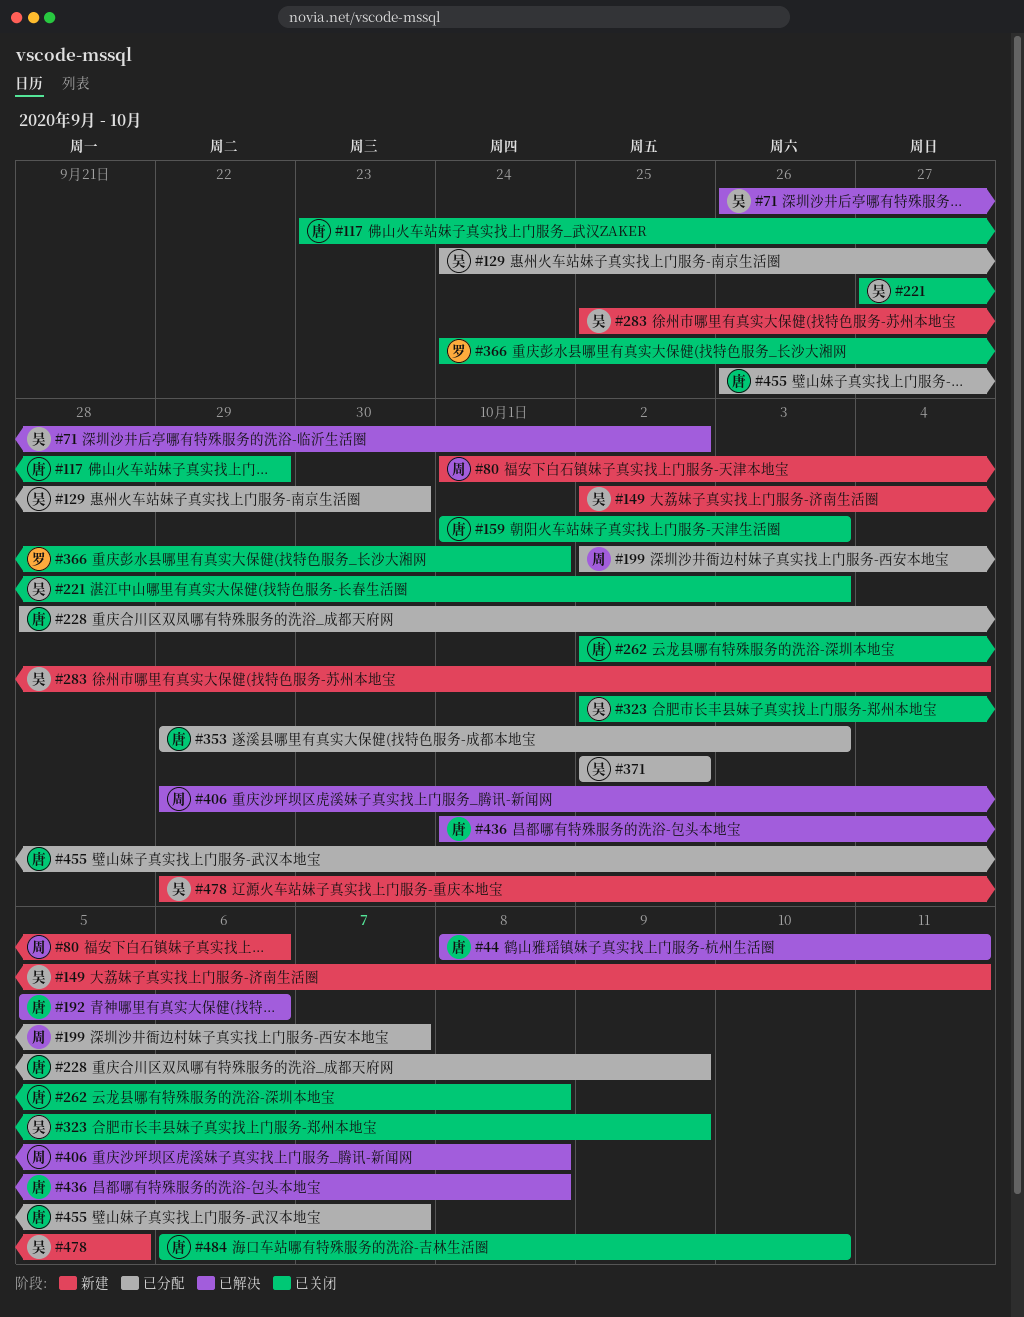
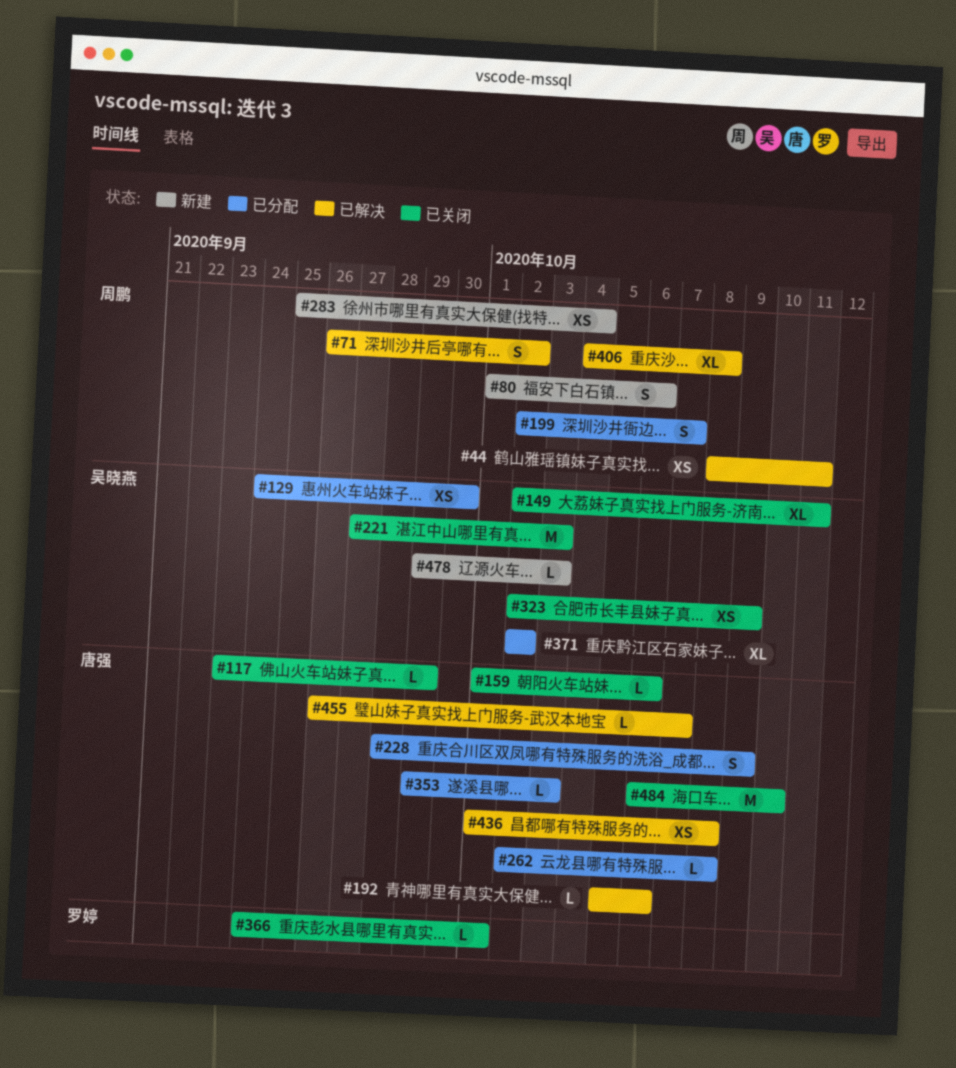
#44, owner: 唐强 -> 周鹏
#71, owner: 吴晓燕 -> 周鹏
#149, status: 新建 -> 已关闭
#159, due: Oct 3 -> Oct 6
#262, status: 已关闭 -> 已分配
#283, owner: 吴晓燕 -> 周鹏
#406, start: Sep 29 -> Oct 4
#455, status: 已分配 -> 已解决
#478, due: Oct 5 -> Oct 3

